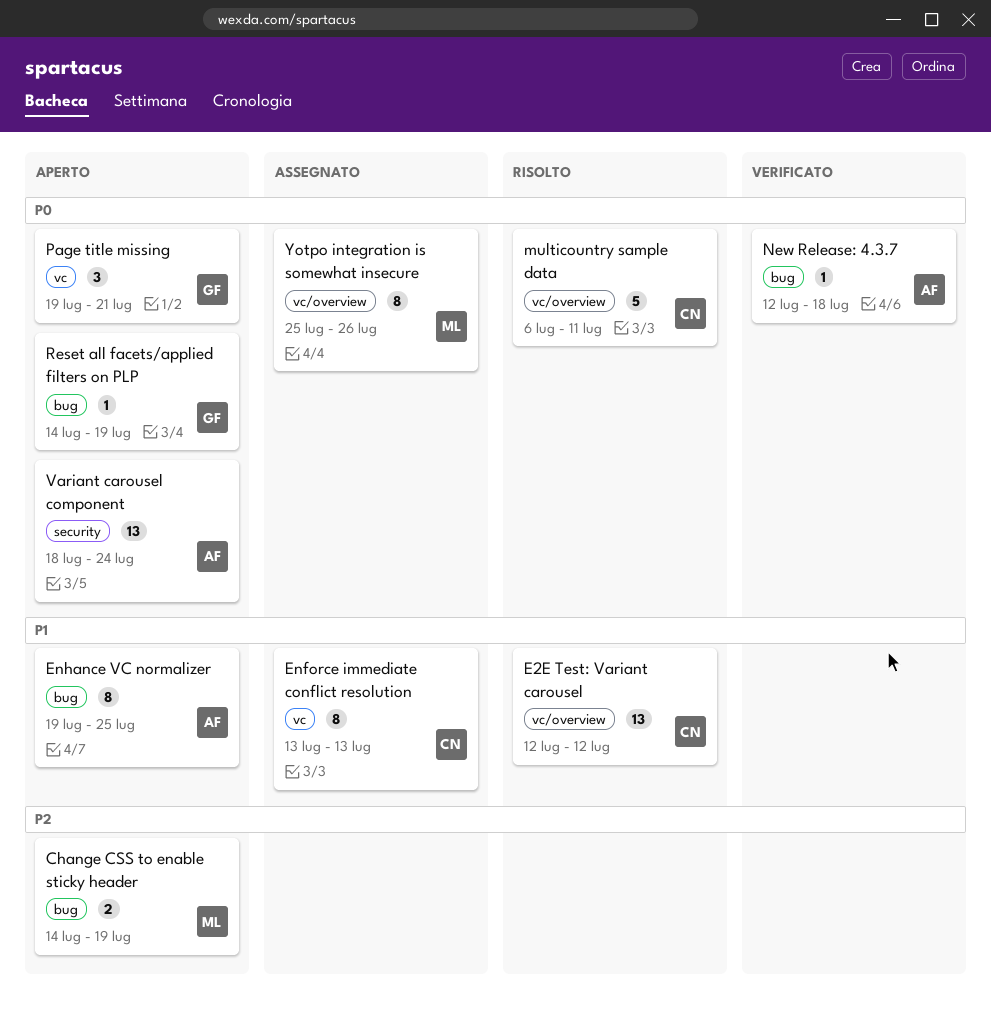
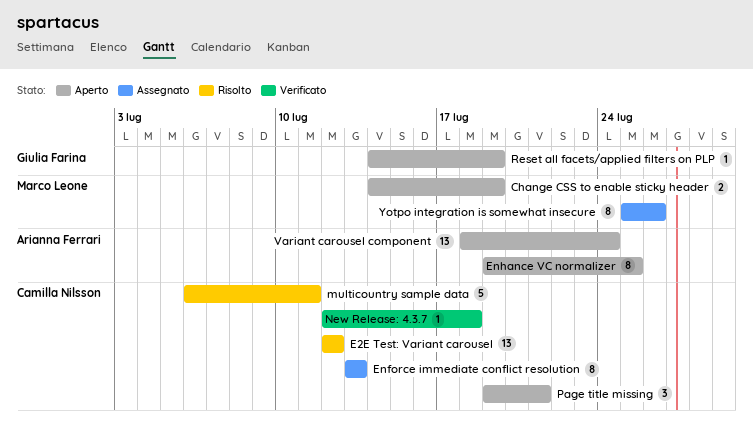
New Release: 4.3.7, owner: Arianna Ferrari -> Camilla Nilsson
Page title missing, owner: Giulia Farina -> Camilla Nilsson

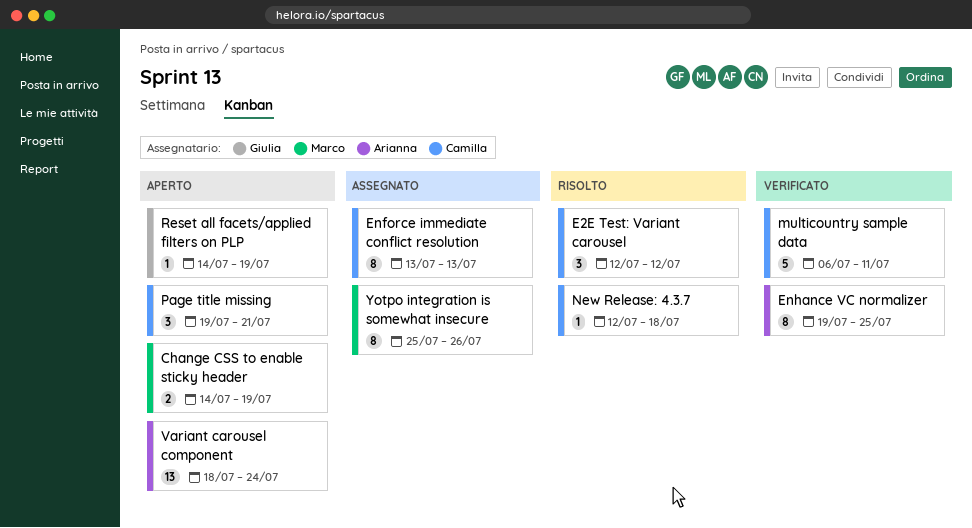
E2E Test: Variant carousel, estimate: 13 -> 3
Enhance VC normalizer, status: Aperto -> Verificato
multicountry sample data, status: Risolto -> Verificato
New Release: 4.3.7, status: Verificato -> Risolto

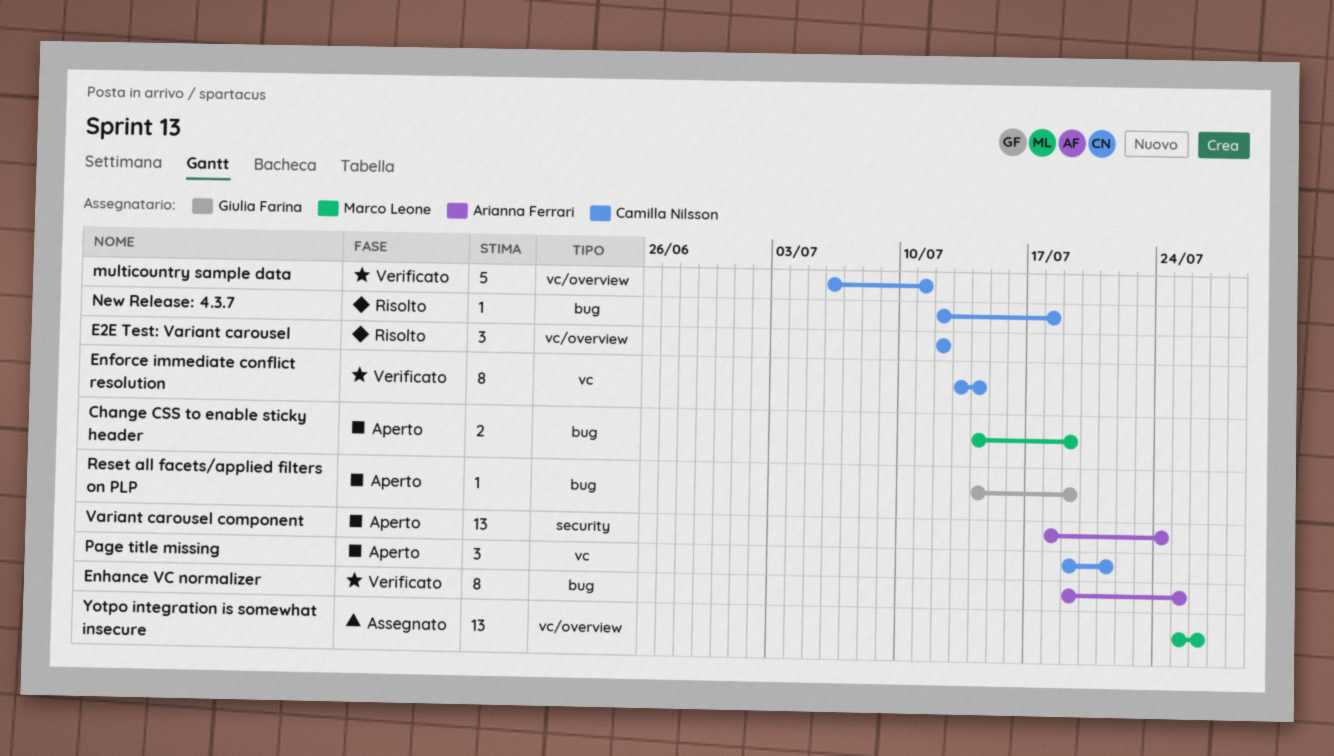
Enforce immediate conflict resolution, status: Assegnato -> Verificato
Enforce immediate conflict resolution, due: Jul 13 -> Jul 14
Yotpo integration is somewhat insecure, estimate: 8 -> 13

